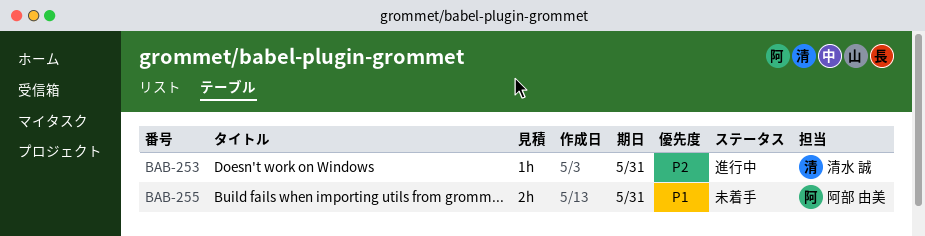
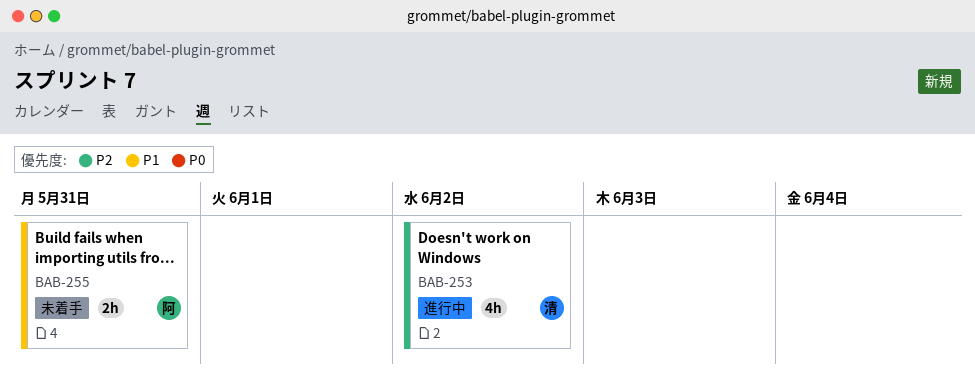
BAB-253, estimate: 1h -> 4h
BAB-253, due: May 31 -> Jun 2

